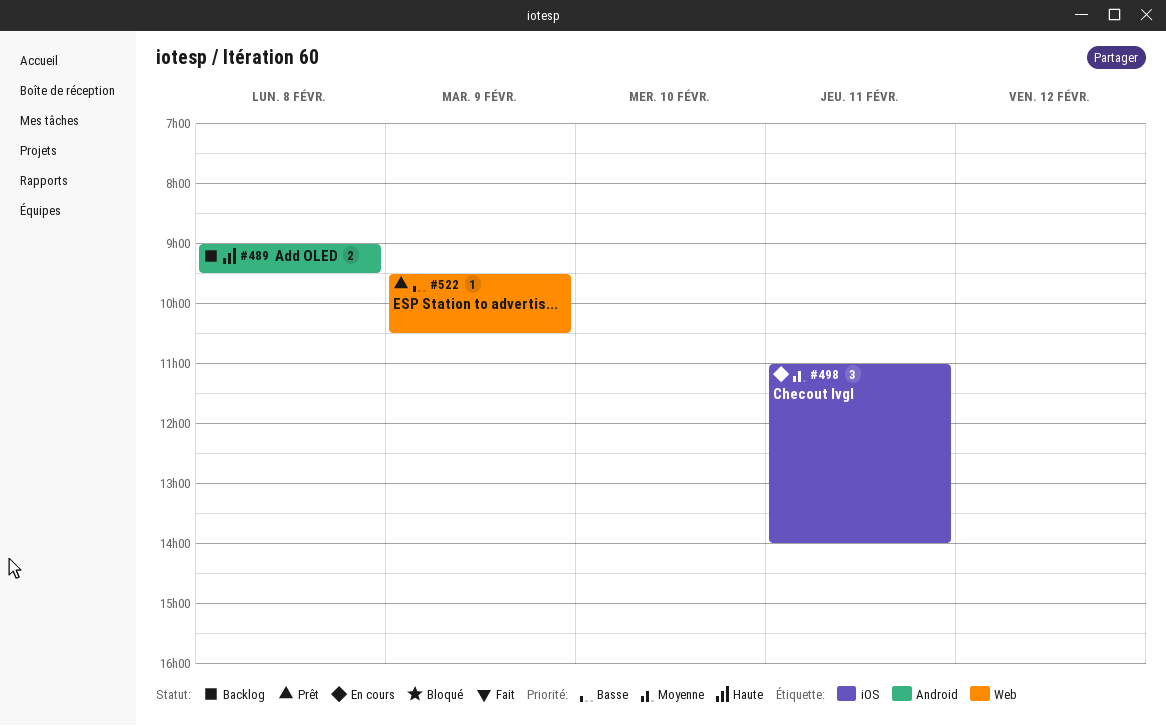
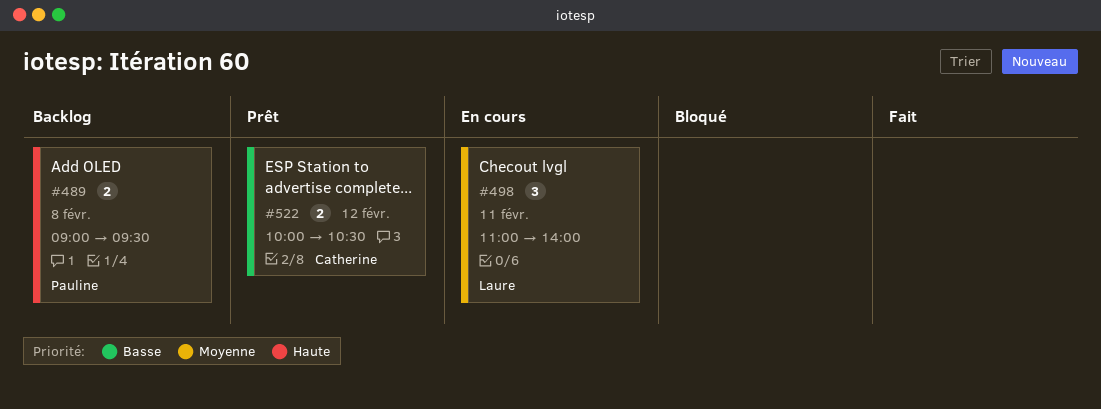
#522, estimate: 1 -> 2
#522, day: Feb 9 -> Feb 12
#522, begins: 09:30 -> 10:00

